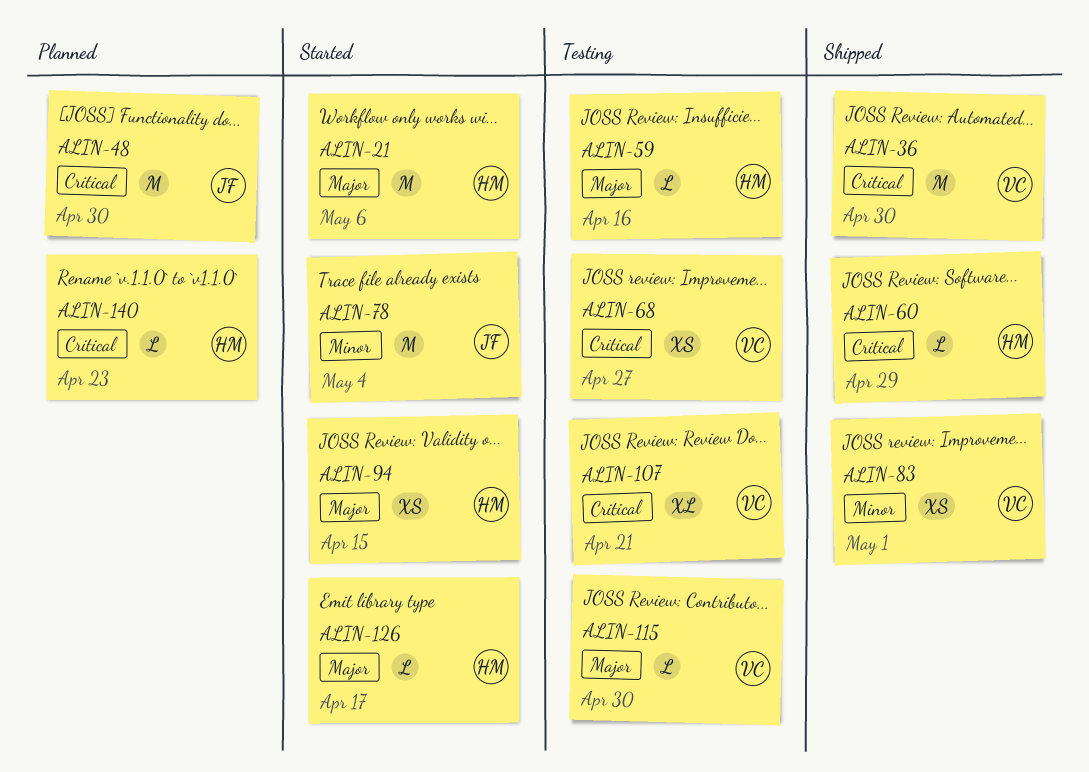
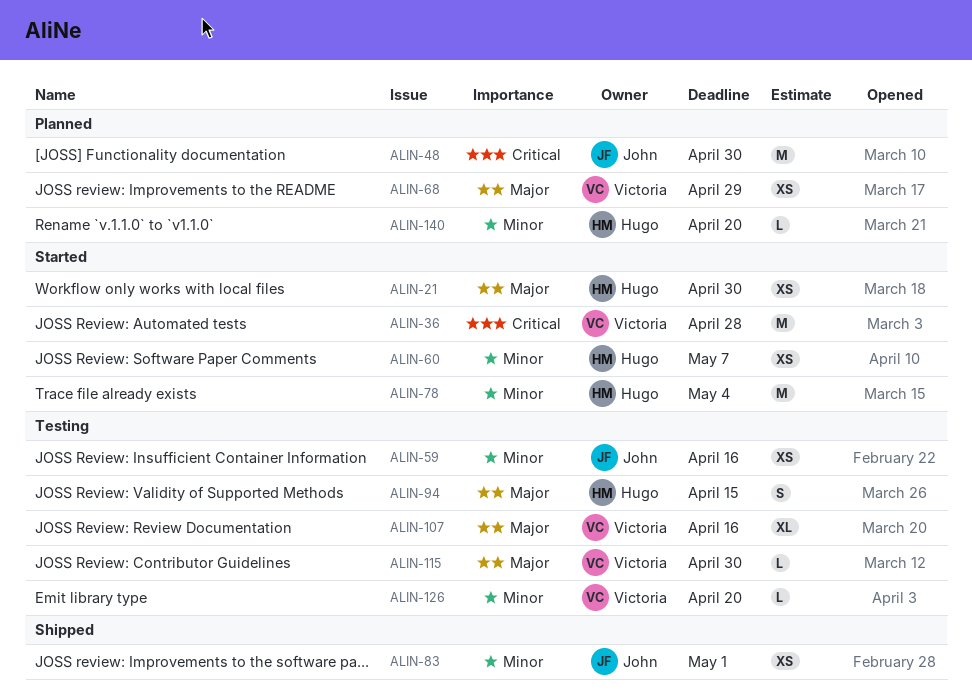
ALIN-21, estimate: M -> XS
ALIN-21, due: May 6 -> Apr 30
ALIN-36, status: Shipped -> Started
ALIN-36, due: Apr 30 -> Apr 28
ALIN-59, owner: Hugo -> John
ALIN-59, priority: Major -> Minor
ALIN-59, estimate: L -> XS
ALIN-60, status: Shipped -> Started
ALIN-60, priority: Critical -> Minor
ALIN-60, estimate: L -> XS
ALIN-60, due: Apr 29 -> May 7
ALIN-68, status: Testing -> Planned
ALIN-68, priority: Critical -> Major
ALIN-68, due: Apr 27 -> Apr 29
ALIN-78, owner: John -> Hugo
ALIN-83, owner: Victoria -> John
ALIN-94, status: Started -> Testing
ALIN-94, estimate: XS -> S
ALIN-107, priority: Critical -> Major
ALIN-107, due: Apr 21 -> Apr 16
ALIN-126, status: Started -> Testing
ALIN-126, owner: Hugo -> Victoria
ALIN-126, priority: Major -> Minor
ALIN-126, due: Apr 17 -> Apr 20
ALIN-140, priority: Critical -> Minor
ALIN-140, due: Apr 23 -> Apr 20

